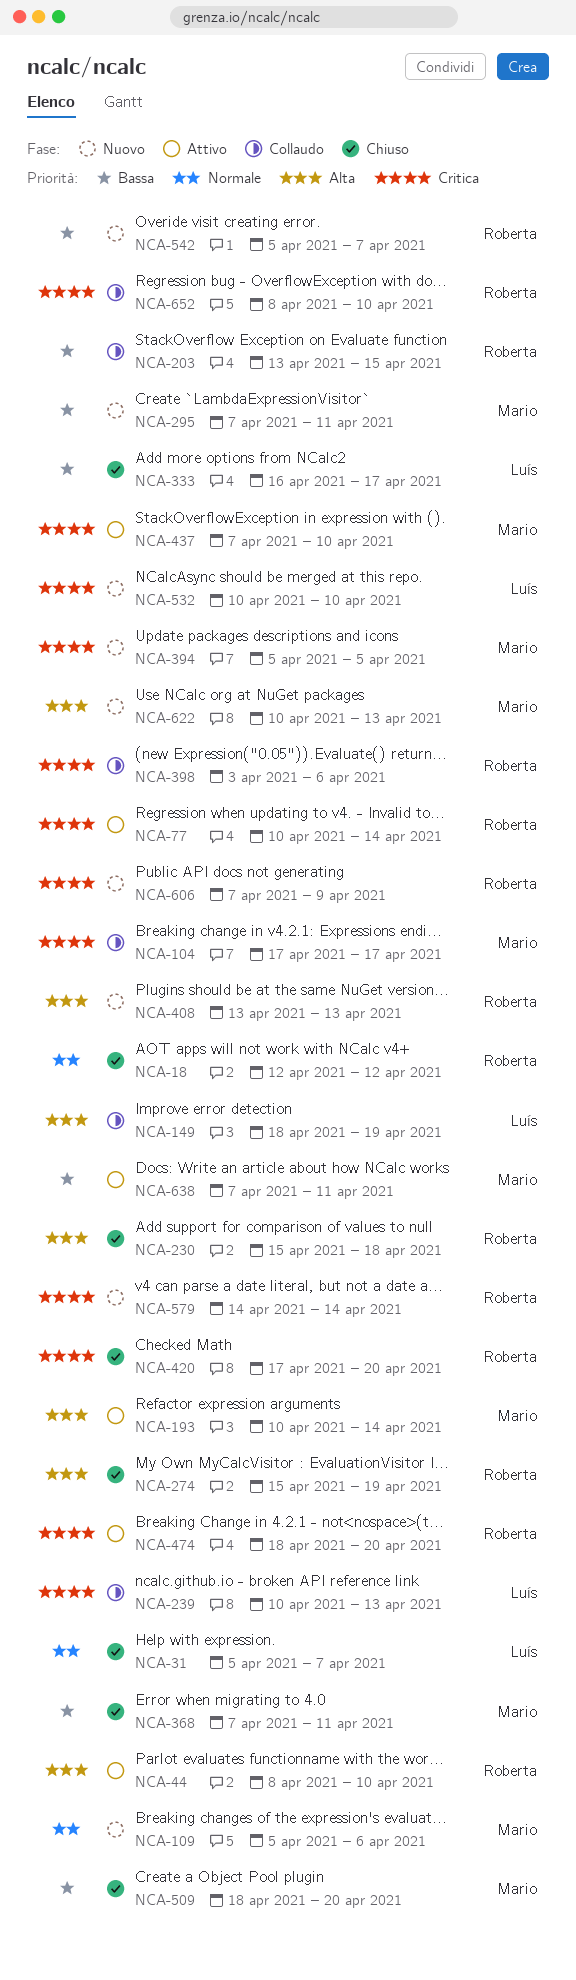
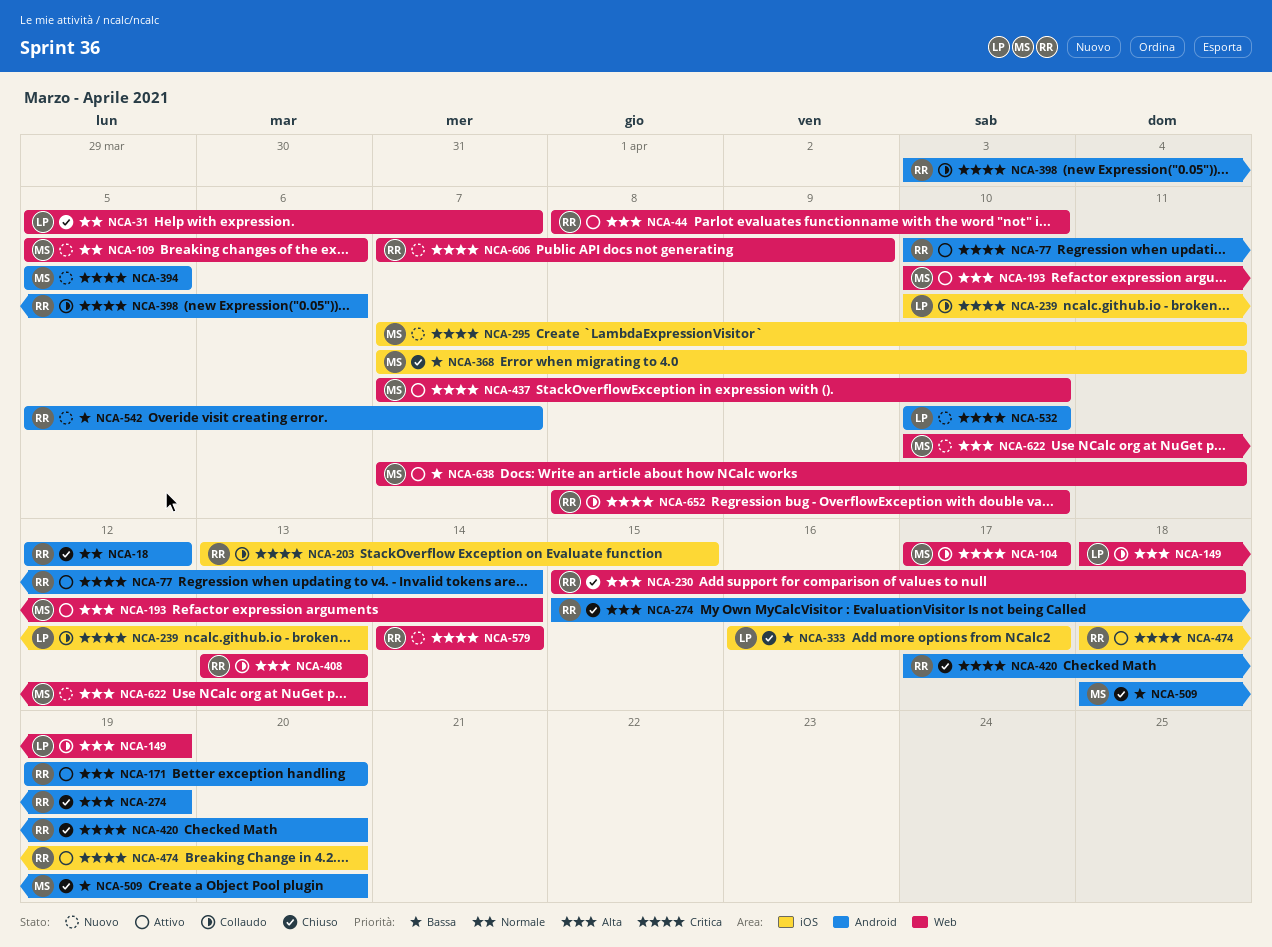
NCA-171: none -> present
NCA-203, priority: Bassa -> Critica
NCA-295, priority: Bassa -> Critica
NCA-408, status: Nuovo -> Collaudo

